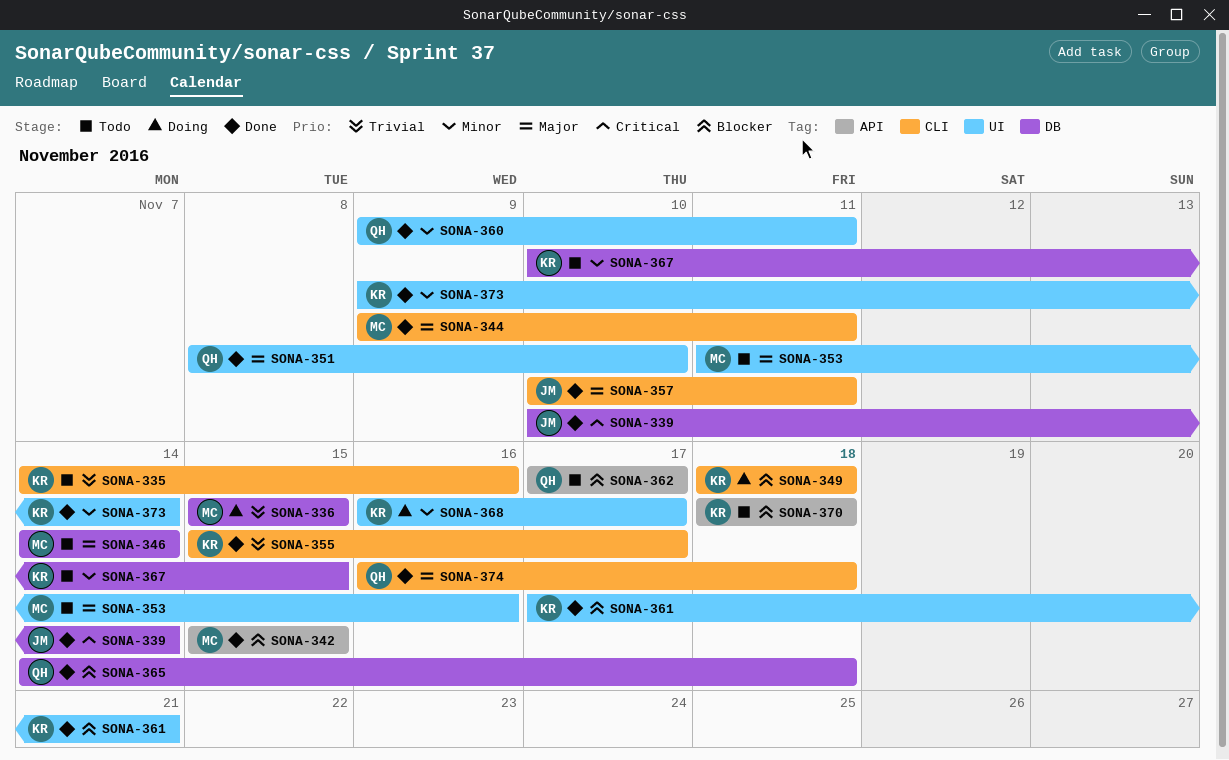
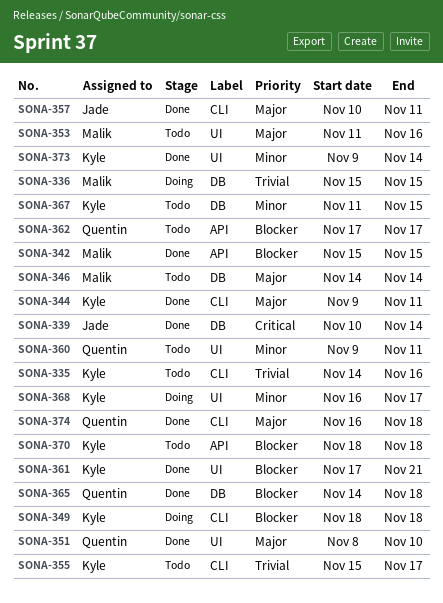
SONA-344, owner: Malik -> Kyle
SONA-355, status: Done -> Todo
SONA-360, status: Done -> Todo
SONA-367, start: Nov 10 -> Nov 11

